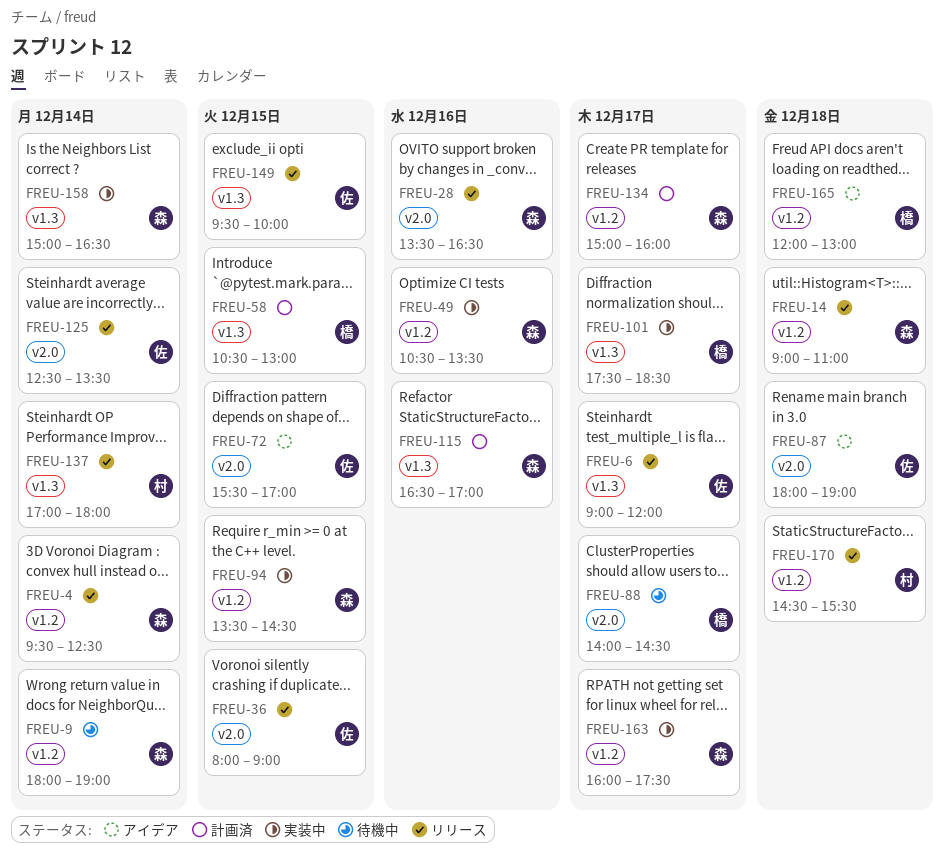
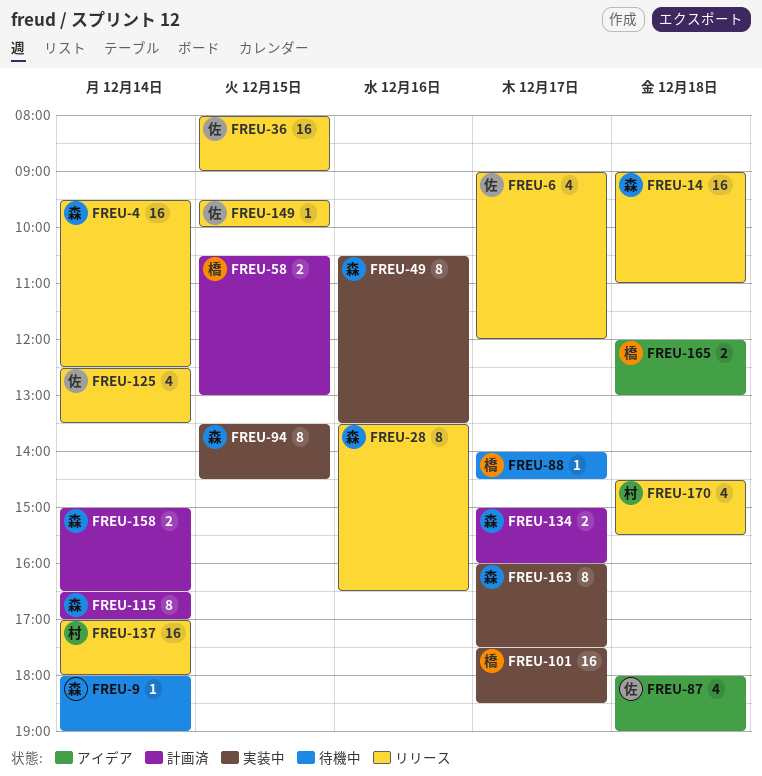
FREU-72: present -> none
FREU-115, day: Dec 16 -> Dec 14
FREU-158, status: 実装中 -> 計画済

